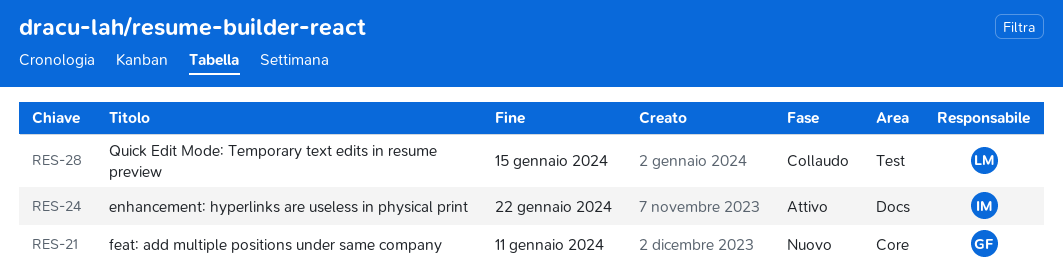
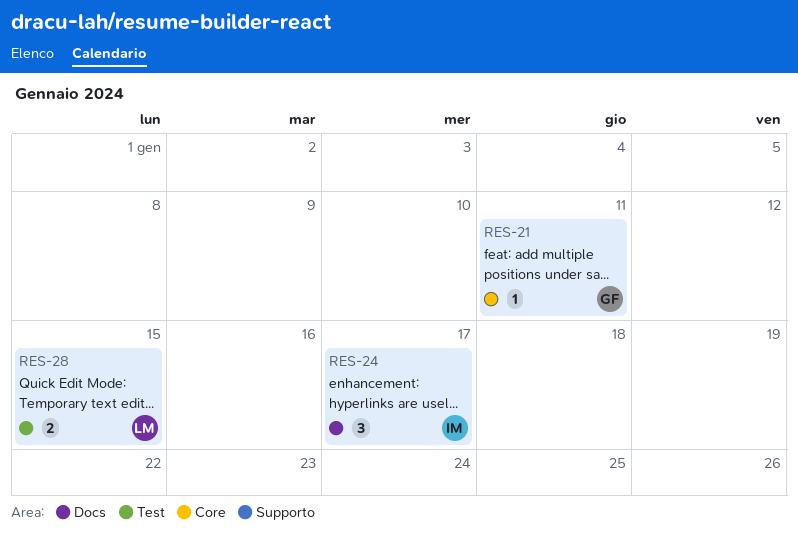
RES-24, due: Jan 22 -> Jan 17

